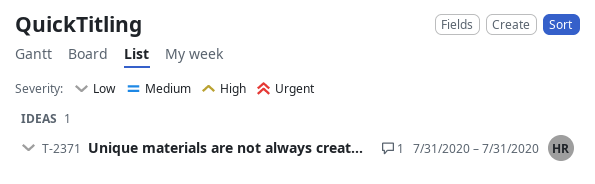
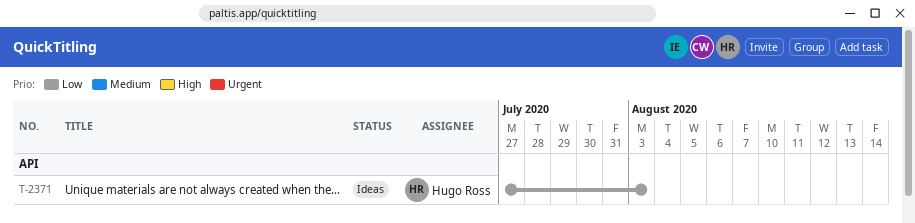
T-2371, start: Jul 31 -> Jul 27
T-2371, due: Jul 31 -> Aug 3

